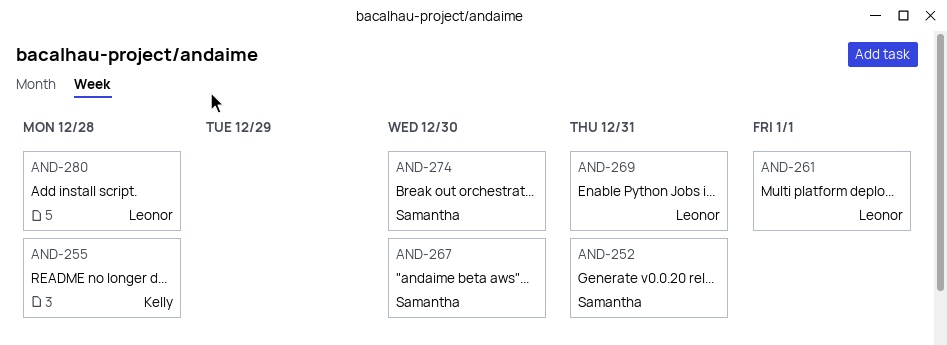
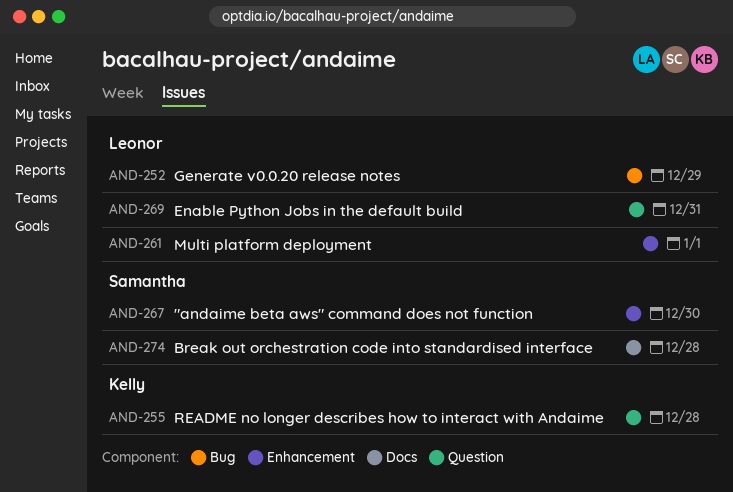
AND-252, owner: Samantha -> Leonor
AND-252, due: Dec 31 -> Dec 29
AND-274, due: Dec 30 -> Dec 28
AND-280: present -> none

